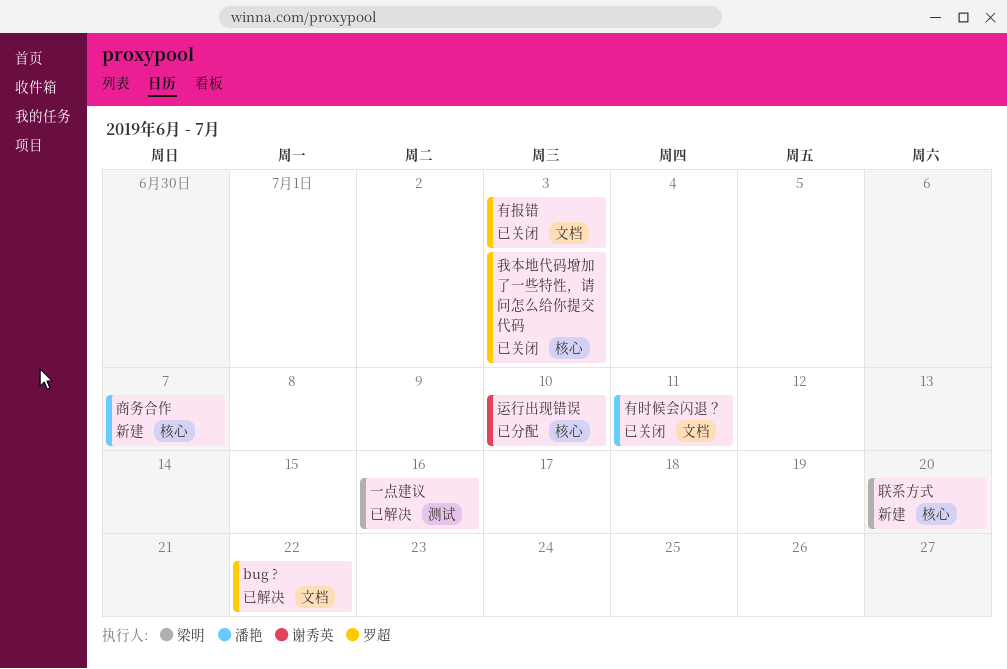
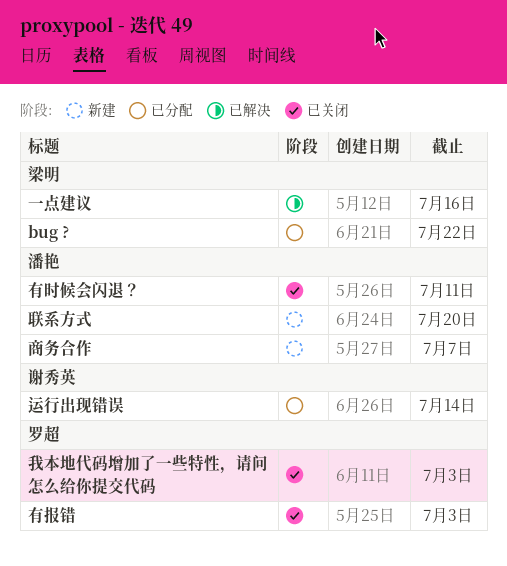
bug ?, status: 已解决 -> 已分配
bug ?, owner: 罗超 -> 梁明
联系方式, owner: 梁明 -> 潘艳
运行出现错误, due: Jul 10 -> Jul 14

